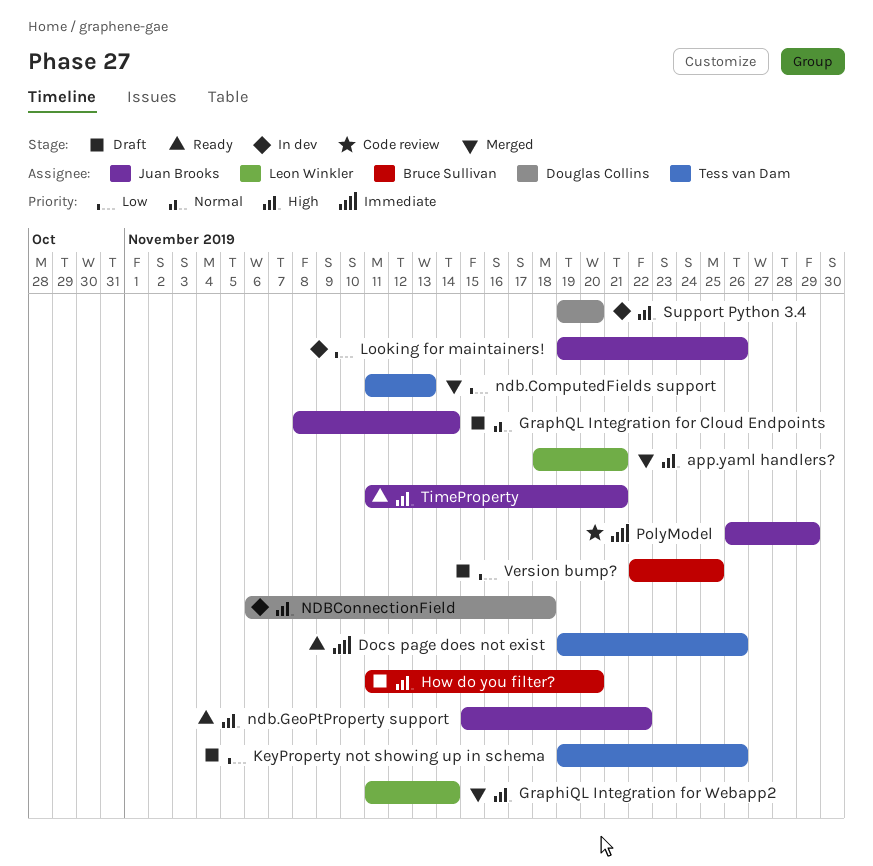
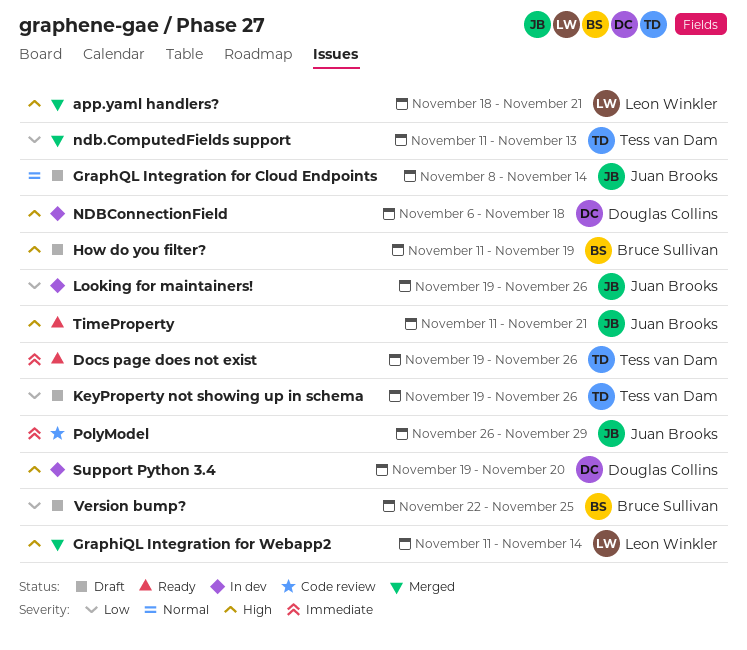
How do you filter?, due: Nov 20 -> Nov 19
ndb.GeoPtProperty support: present -> none

